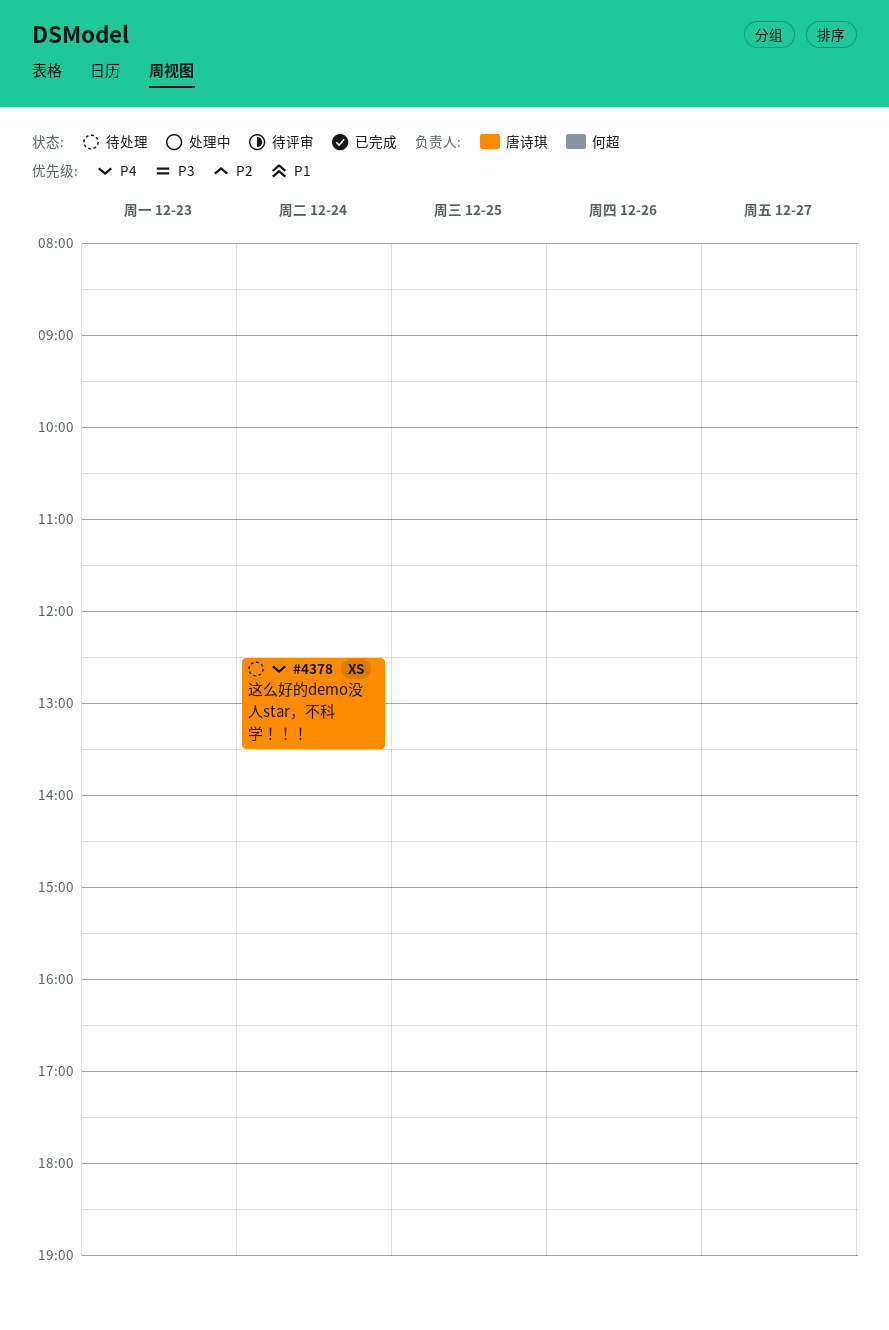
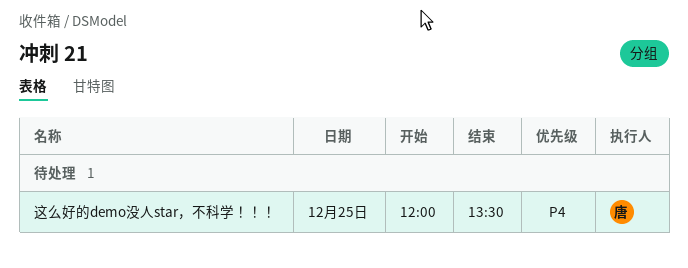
这么好的demo没人star，不科学！！！, day: Dec 24 -> Dec 25
这么好的demo没人star，不科学！！！, begins: 12:30 -> 12:00

